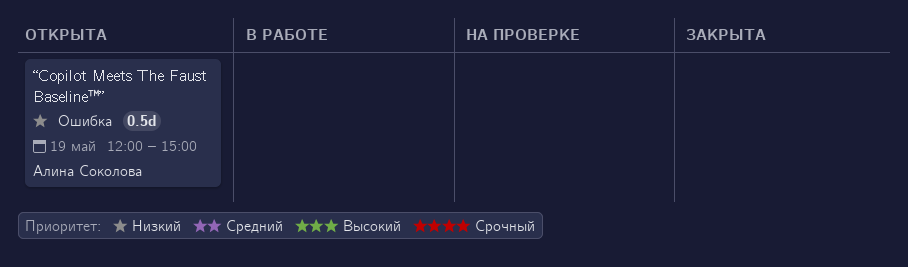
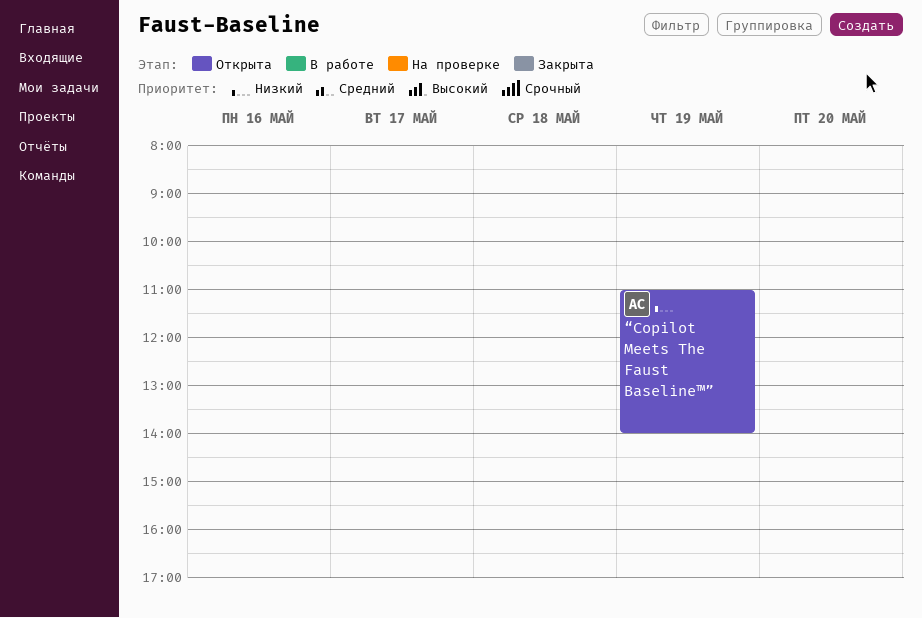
“Copilot Meets The Faust Baseline™”, begins: 12:00 -> 11:00
“Copilot Meets The Faust Baseline™”, ends: 15:00 -> 14:00

